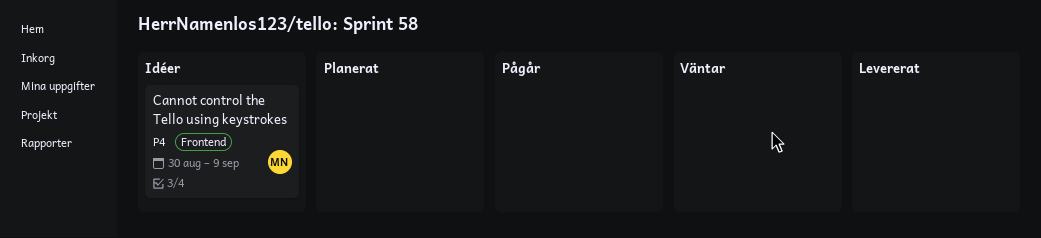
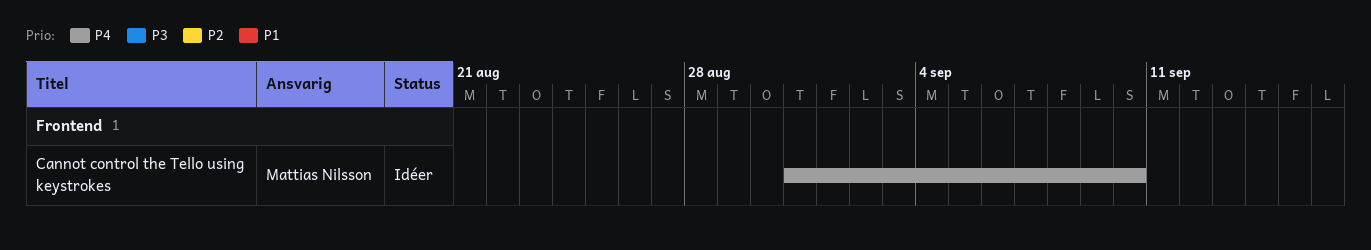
Cannot control the Tello using keystrokes, start: Aug 30 -> Aug 31
Cannot control the Tello using keystrokes, due: Sep 9 -> Sep 10

